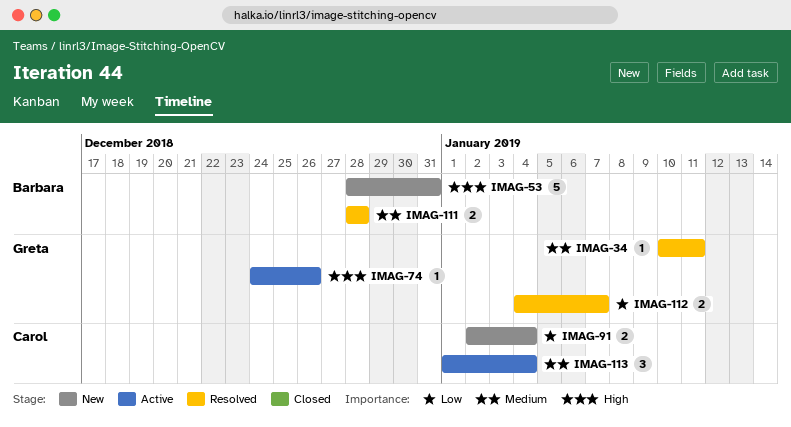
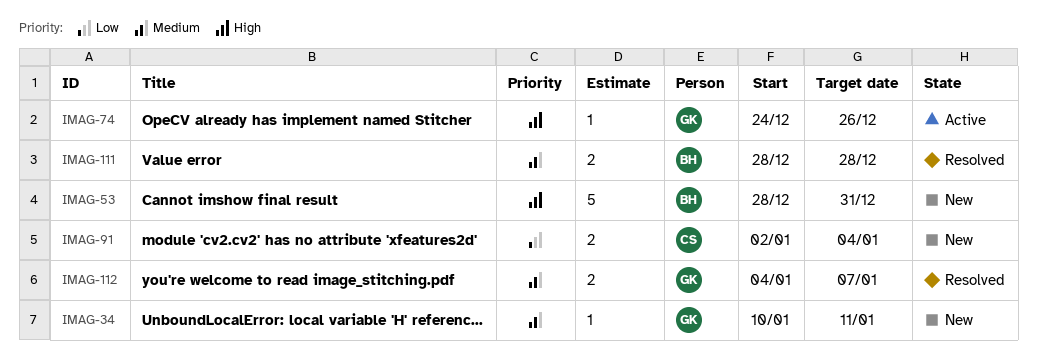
IMAG-34, status: Resolved -> New
IMAG-112, priority: Low -> Medium
IMAG-113: present -> none

